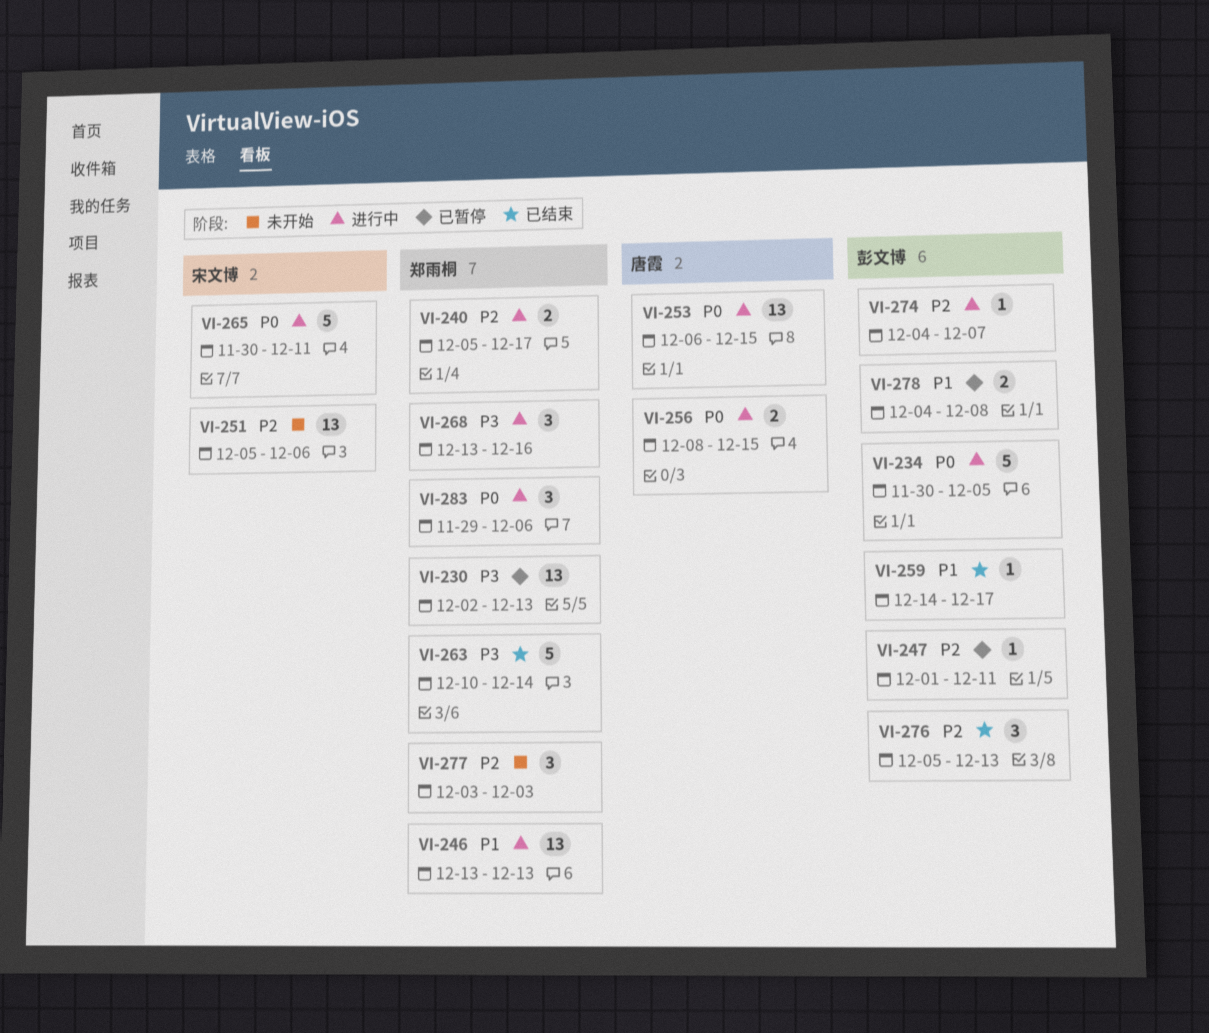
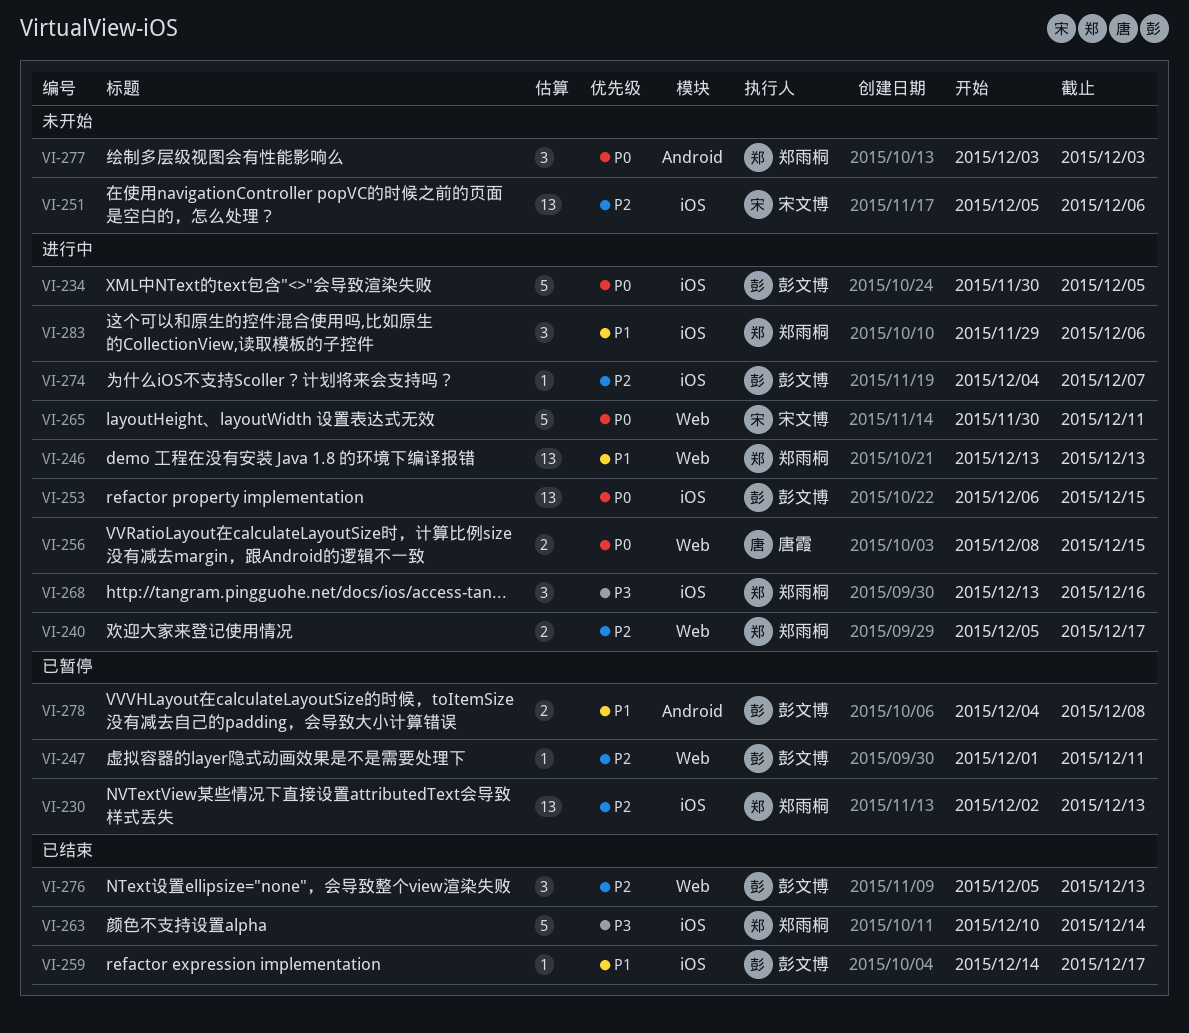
VI-230, priority: P3 -> P2
VI-253, owner: 唐霞 -> 彭文博
VI-277, priority: P2 -> P0
VI-283, priority: P0 -> P1

